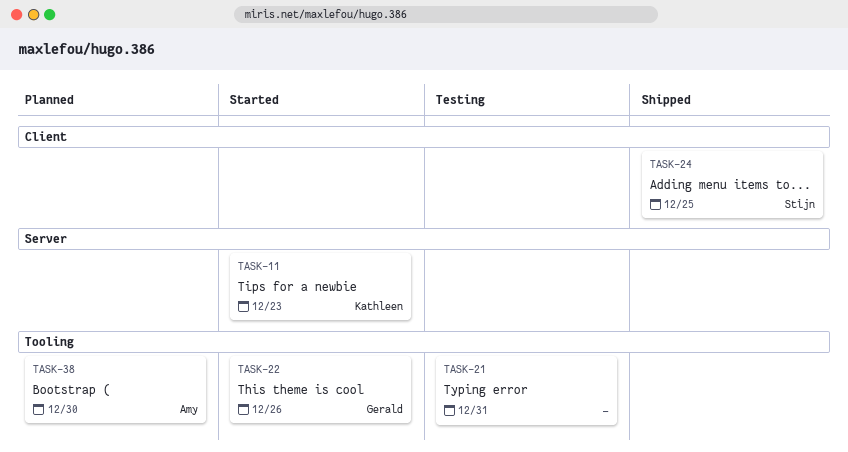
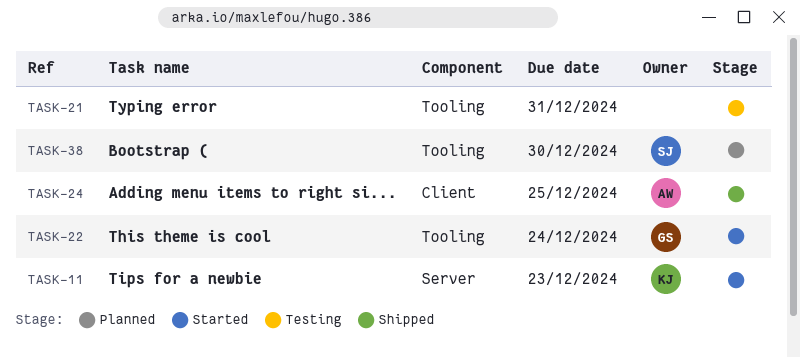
TASK-22, due: Dec 26 -> Dec 24
TASK-24, owner: Stijn -> Amy
TASK-38, owner: Amy -> Stijn

